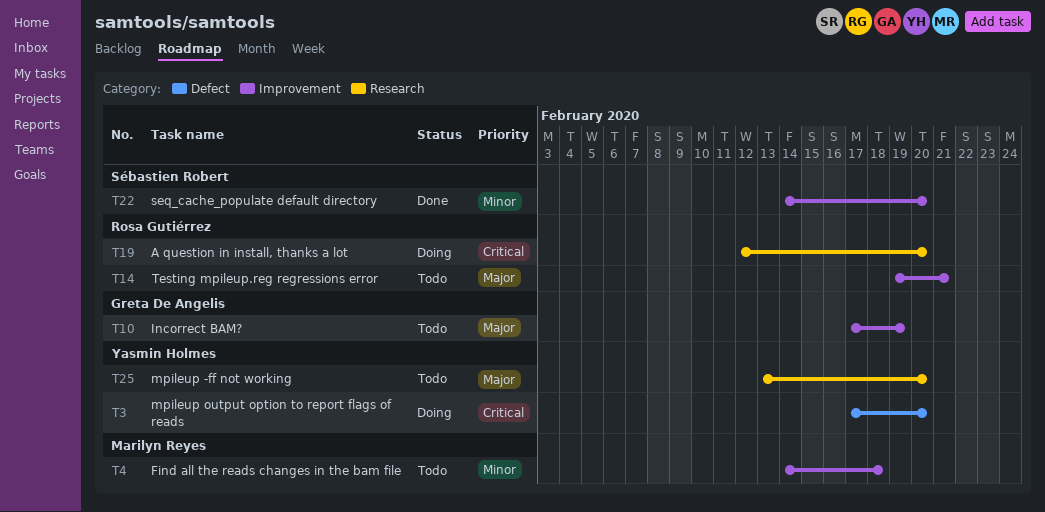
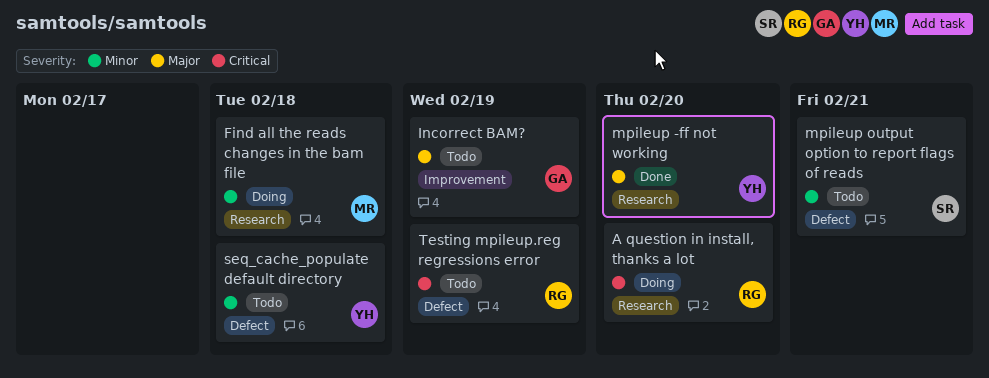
Find all the reads changes in the bam file, status: Todo -> Doing
Find all the reads changes in the bam file, label: Improvement -> Research
mpileup -ff not working, status: Todo -> Done
mpileup output option to report flags of reads, status: Doing -> Todo
mpileup output option to report flags of reads, owner: Yasmin Holmes -> Sébastien Robert
mpileup output option to report flags of reads, priority: Critical -> Minor
mpileup output option to report flags of reads, due: Feb 20 -> Feb 21
seq_cache_populate default directory, status: Done -> Todo
seq_cache_populate default directory, owner: Sébastien Robert -> Yasmin Holmes
seq_cache_populate default directory, label: Improvement -> Defect
seq_cache_populate default directory, due: Feb 20 -> Feb 18
Testing mpileup.reg regressions error, priority: Major -> Critical
Testing mpileup.reg regressions error, label: Improvement -> Defect
Testing mpileup.reg regressions error, due: Feb 21 -> Feb 19

